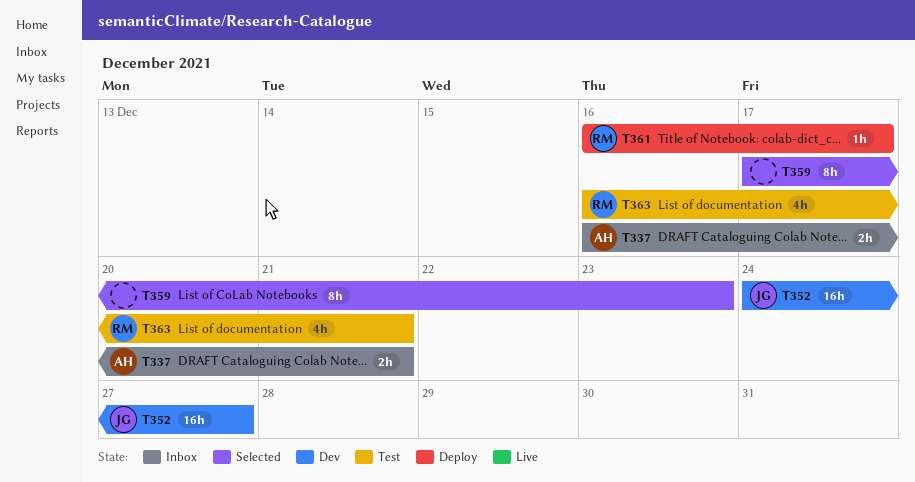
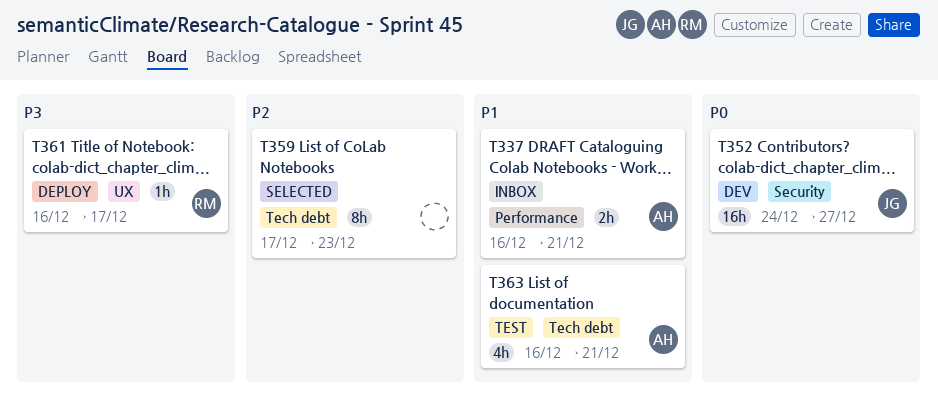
T363, owner: RM -> AH

